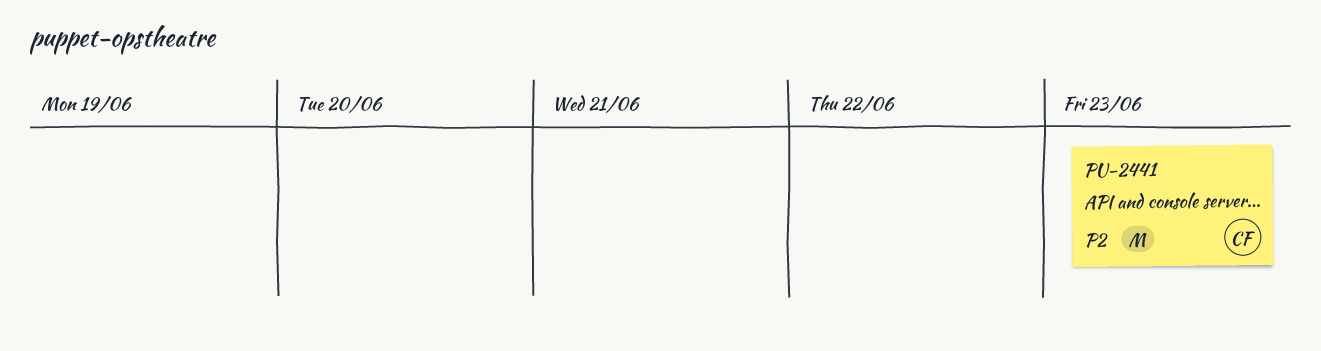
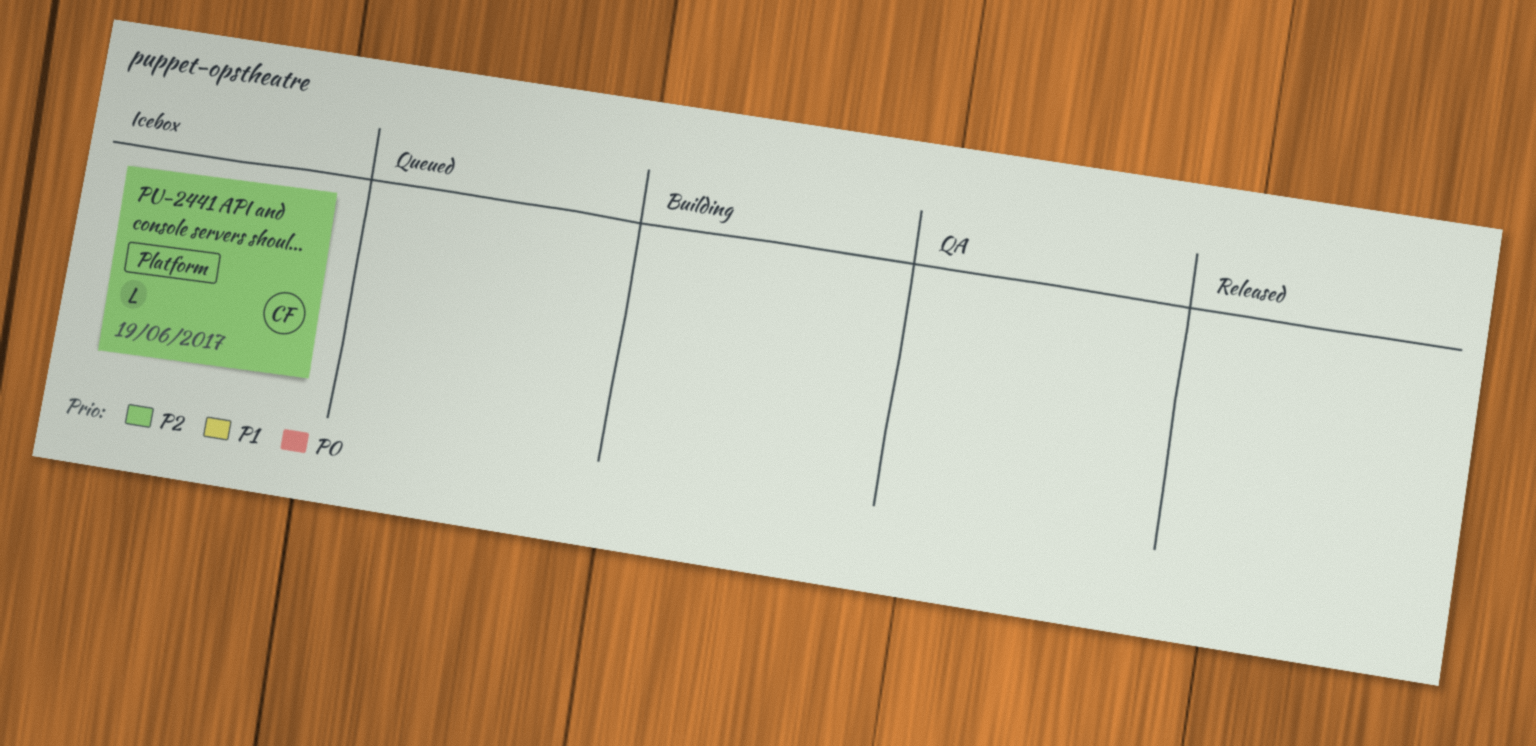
PU-2441, estimate: M -> L
PU-2441, due: Jun 23 -> Jun 19

